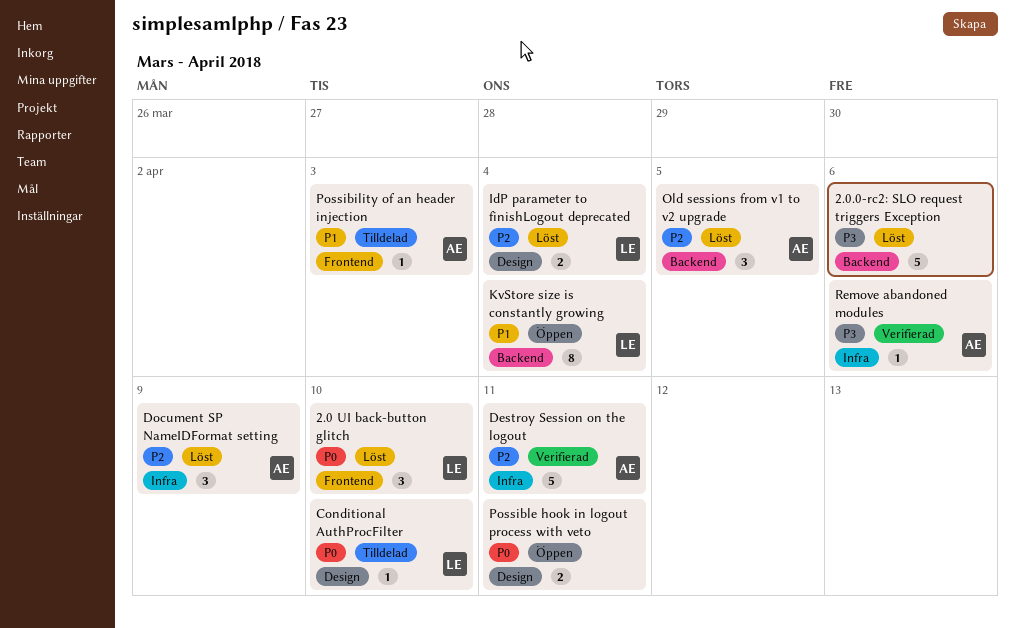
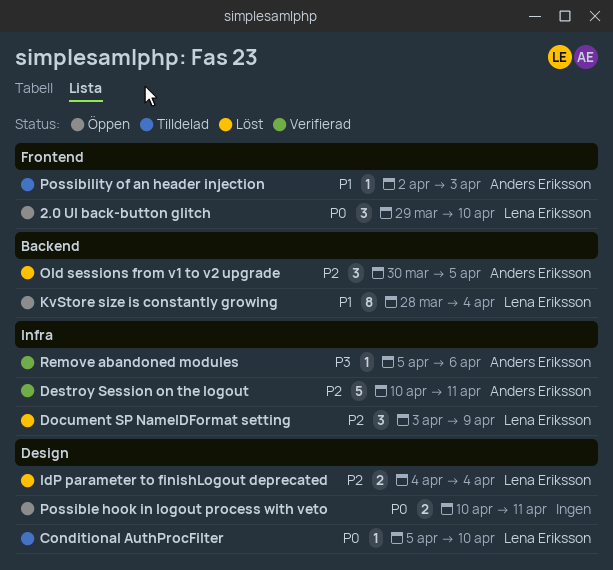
2.0 UI back-button glitch, status: Löst -> Öppen
2.0.0-rc2: SLO request triggers Exception: present -> none
Document SP NameIDFormat setting, owner: Anders Eriksson -> Lena Eriksson

